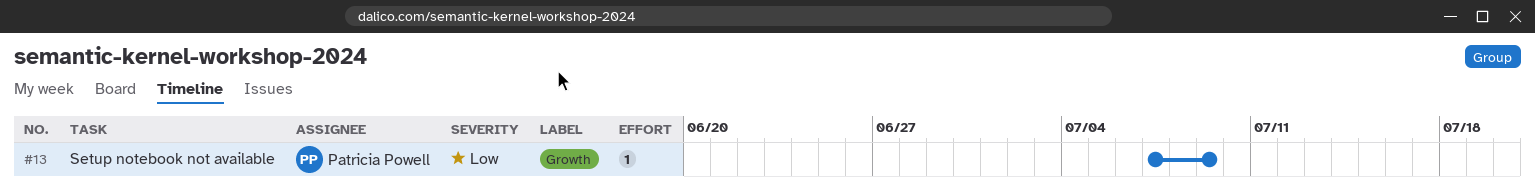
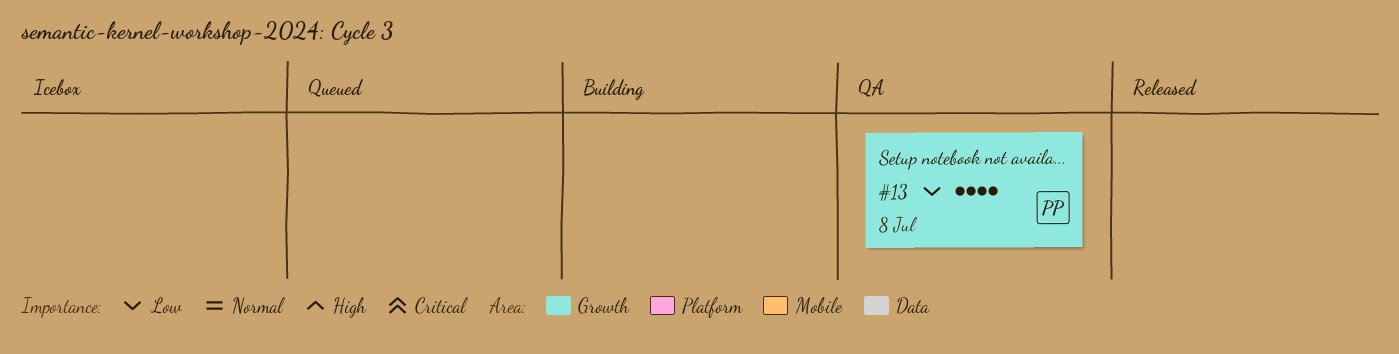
#13, estimate: 1 -> 4
#13, due: Jul 9 -> Jul 8

